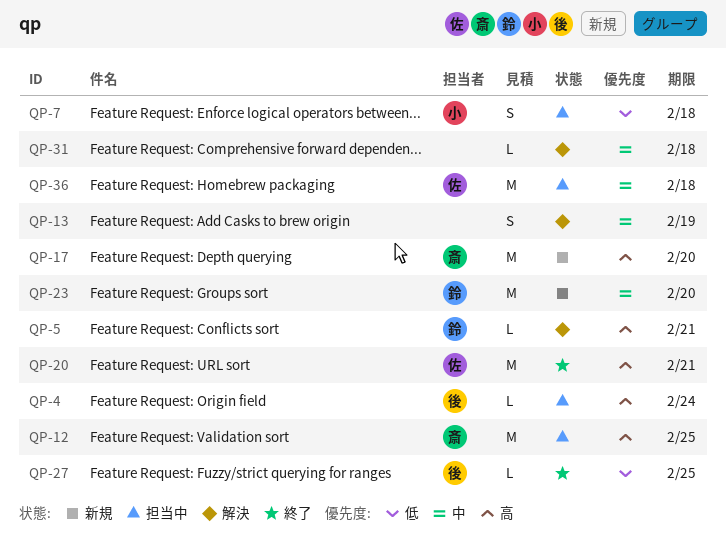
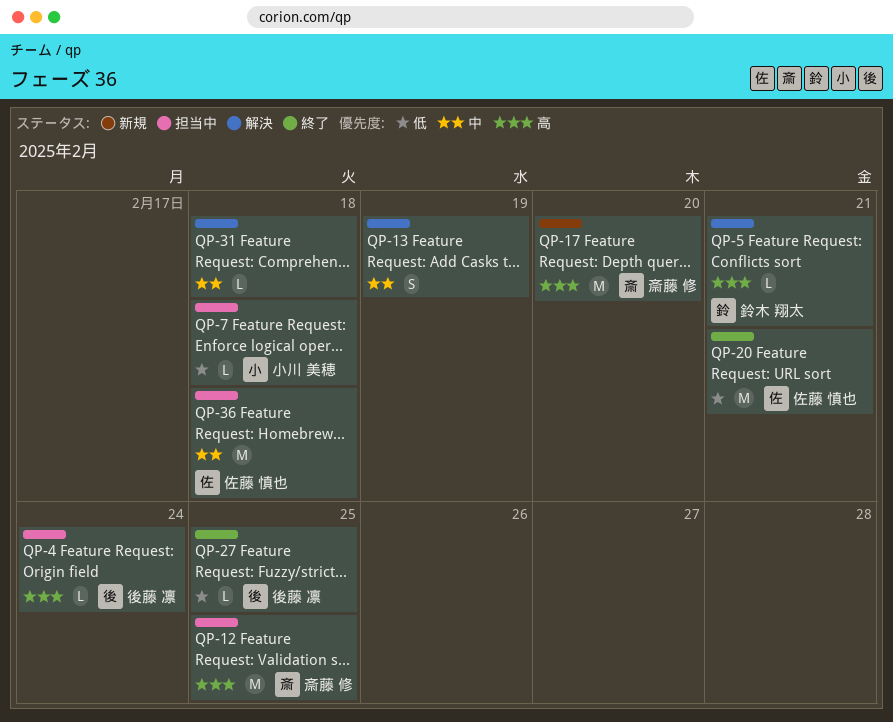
QP-7, estimate: S -> L
QP-20, priority: 高 -> 低
QP-23: present -> none

